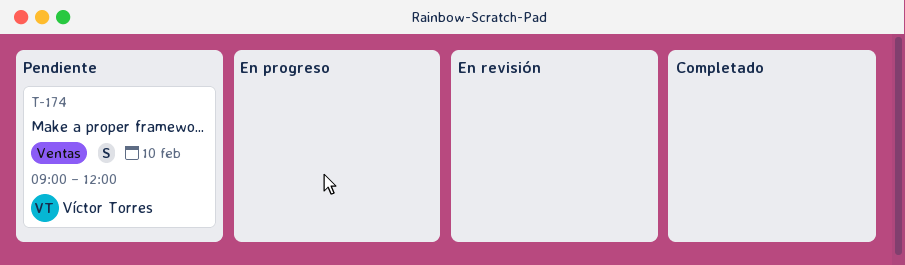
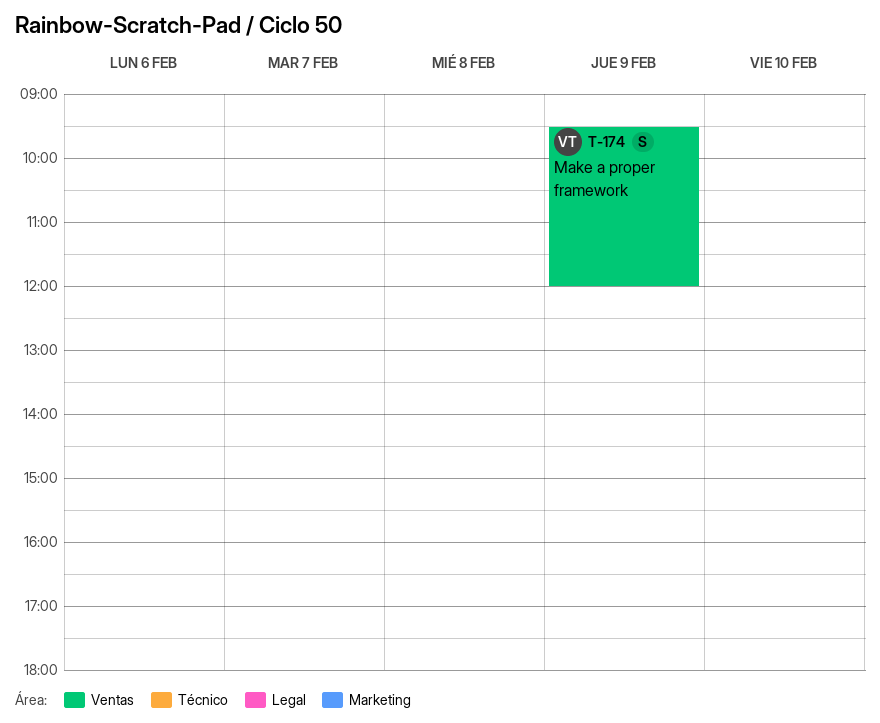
T-174, day: Feb 10 -> Feb 9
T-174, begins: 09:00 -> 09:30

